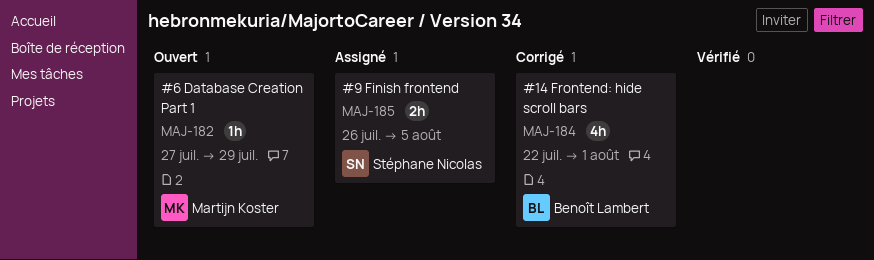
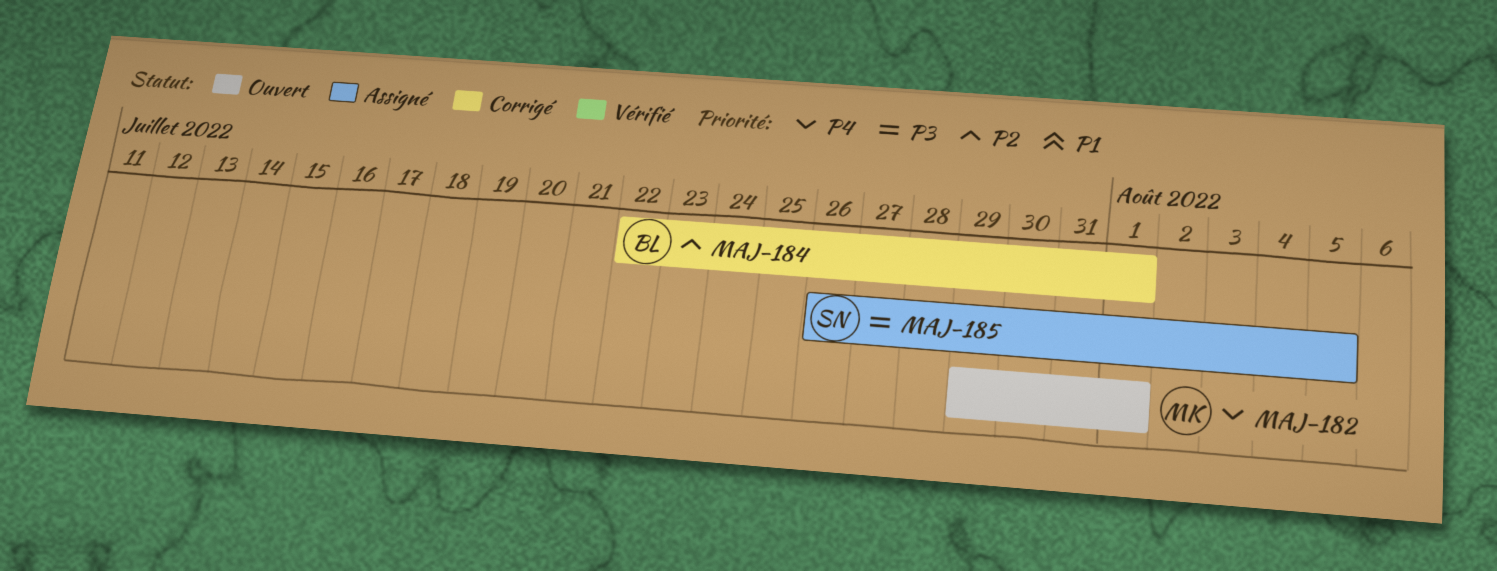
MAJ-182, start: Jul 27 -> Jul 29
MAJ-182, due: Jul 29 -> Aug 1

